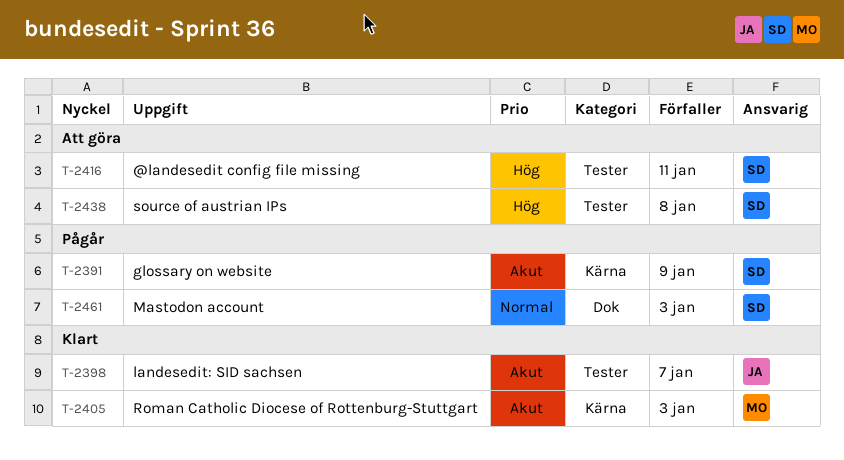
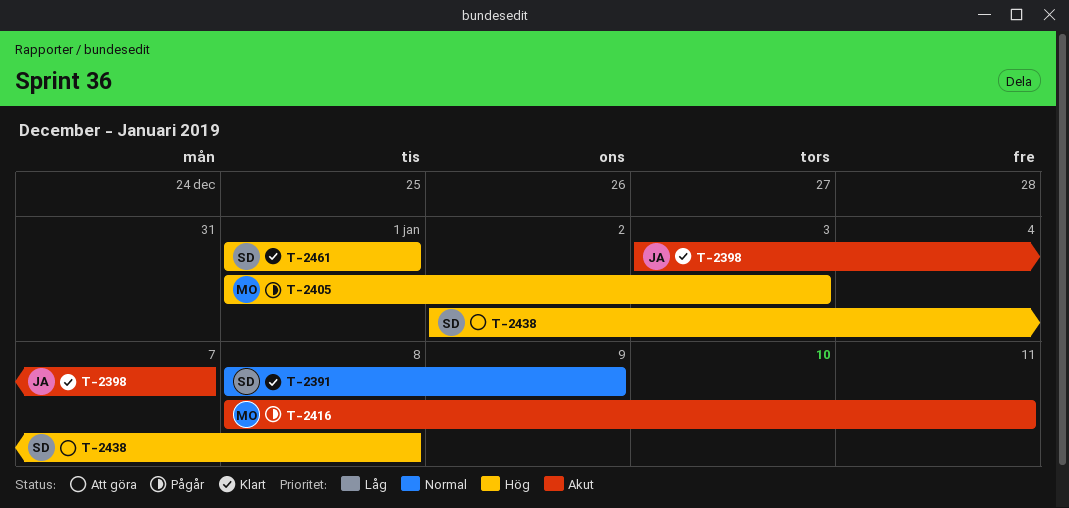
T-2391, status: Pågår -> Klart
T-2391, priority: Akut -> Normal
T-2405, status: Klart -> Pågår
T-2405, priority: Akut -> Hög
T-2416, status: Att göra -> Pågår
T-2416, owner: SD -> MO
T-2416, priority: Hög -> Akut
T-2461, status: Pågår -> Klart
T-2461, priority: Normal -> Hög
T-2461, due: Jan 3 -> Jan 1

